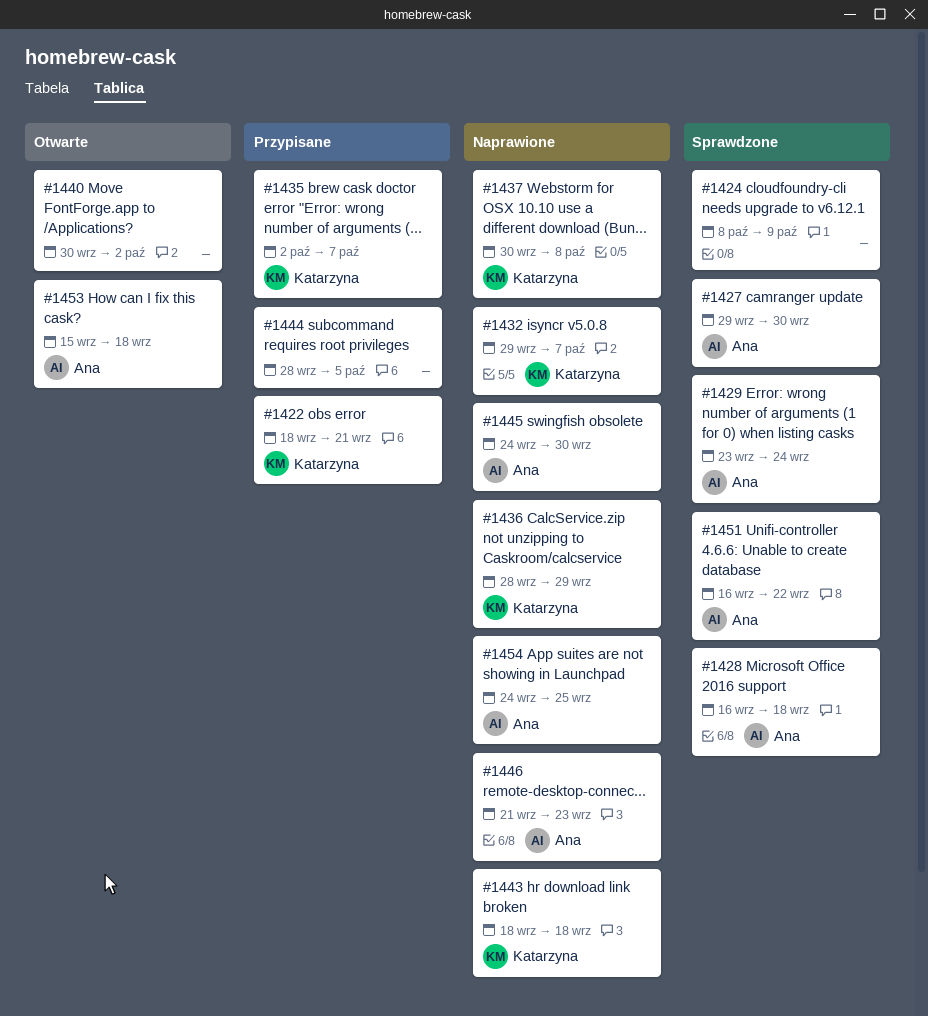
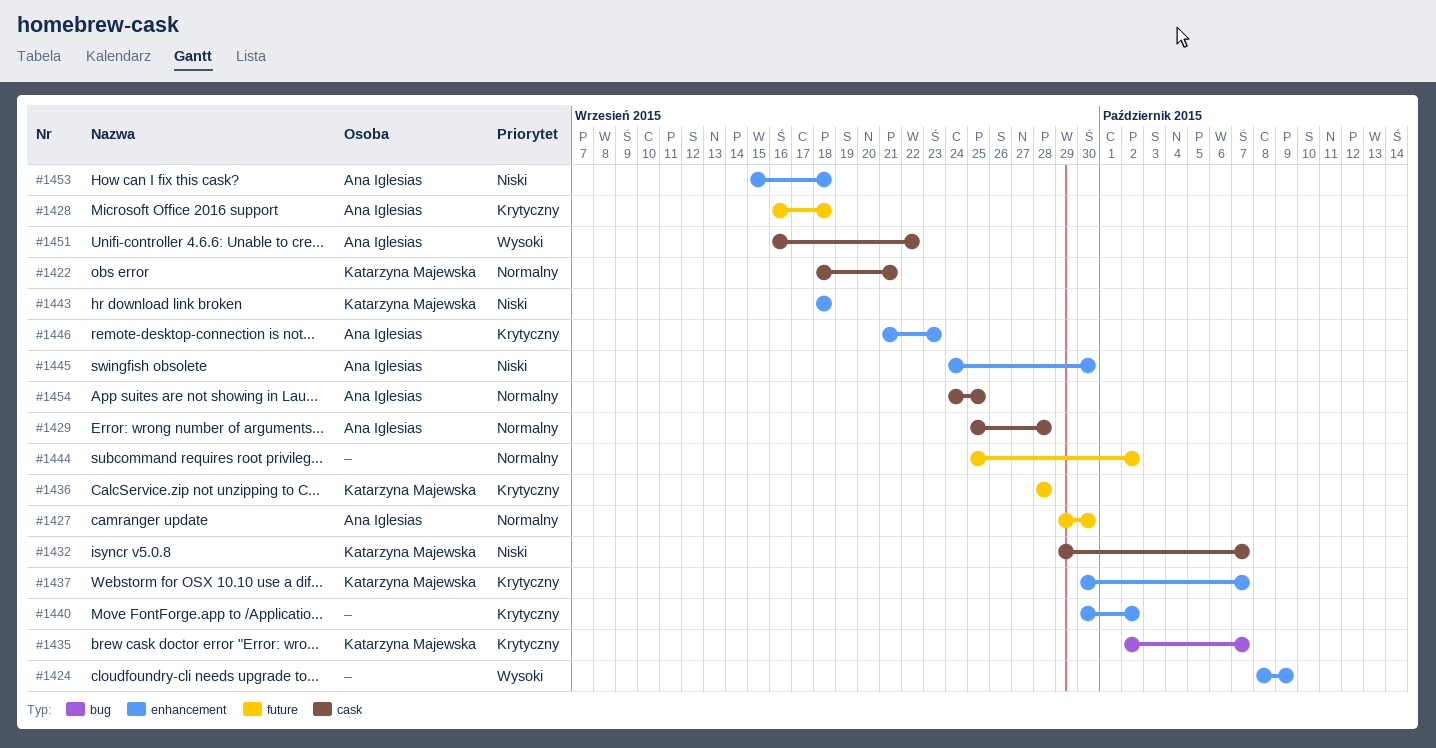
#1429, start: Sep 23 -> Sep 25
#1429, due: Sep 24 -> Sep 28
#1436, due: Sep 29 -> Sep 28
#1437, due: Oct 8 -> Oct 7
#1444, start: Sep 28 -> Sep 25
#1444, due: Oct 5 -> Oct 2

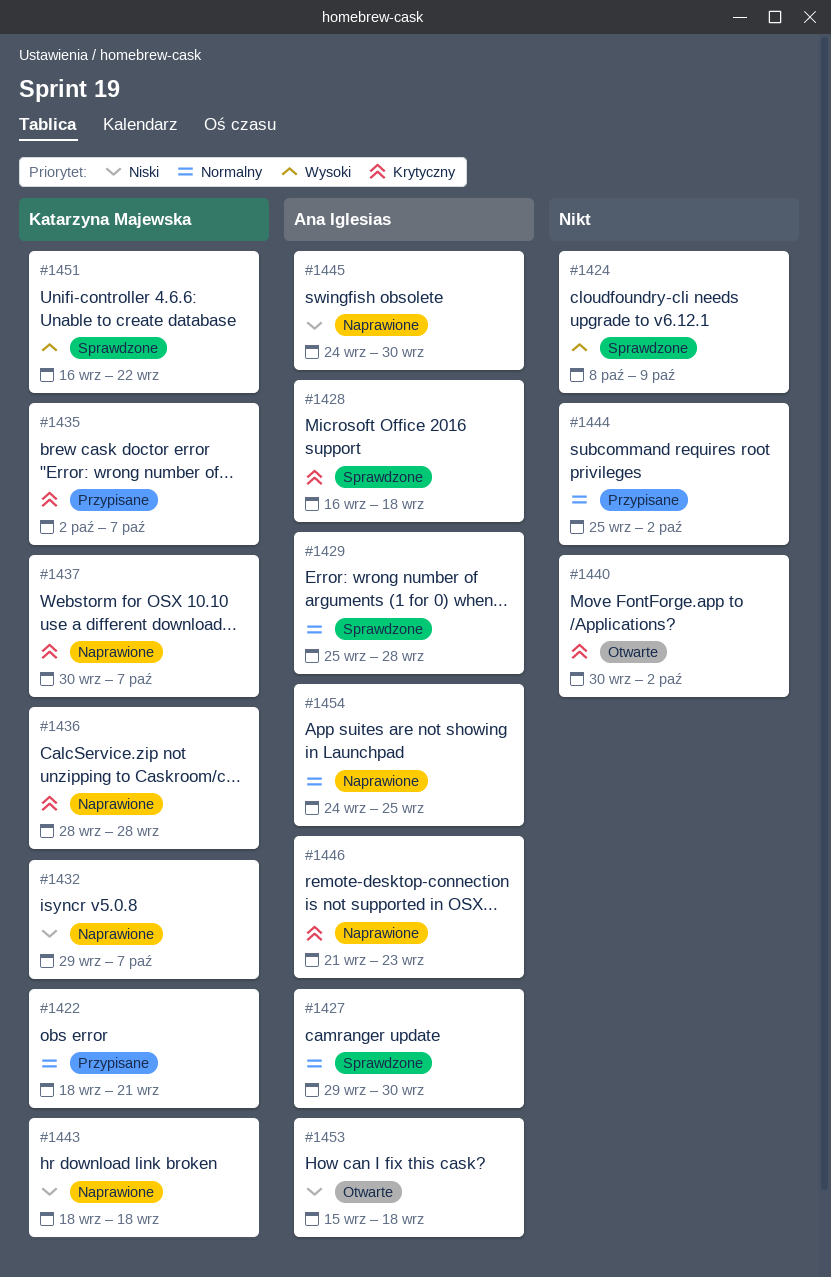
#1451, owner: Ana Iglesias -> Katarzyna Majewska

